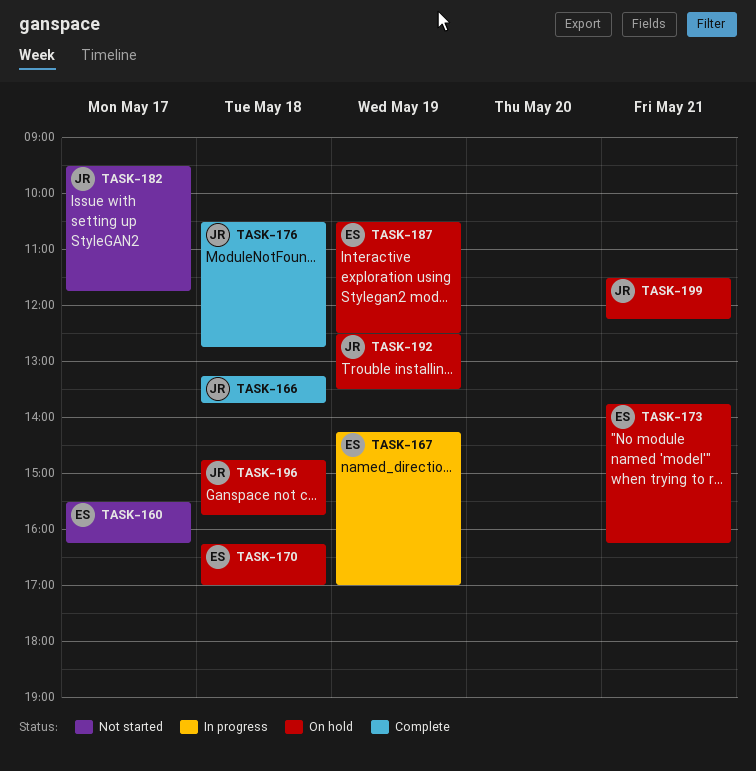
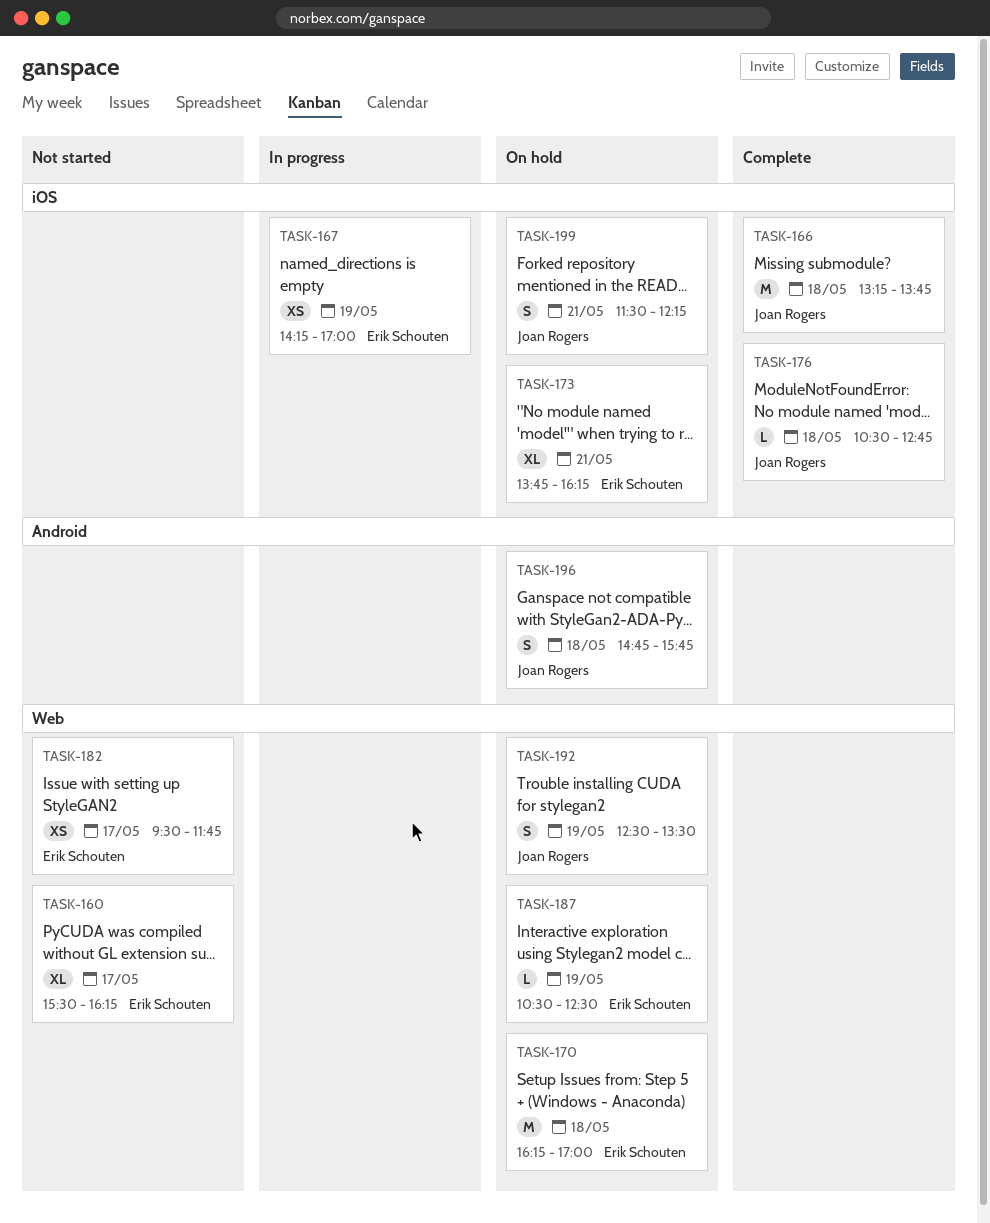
TASK-182, owner: Joan Rogers -> Erik Schouten

